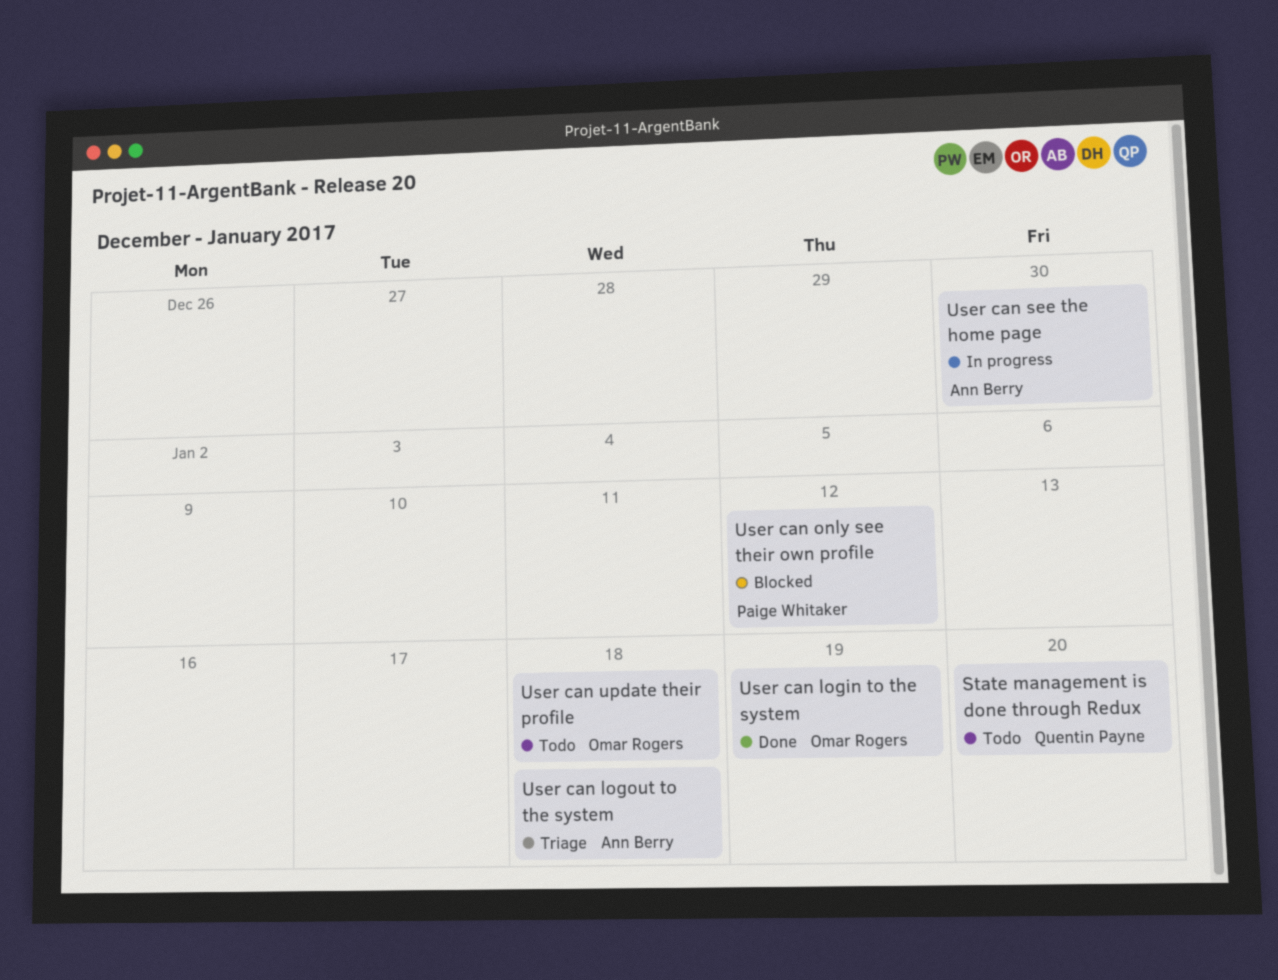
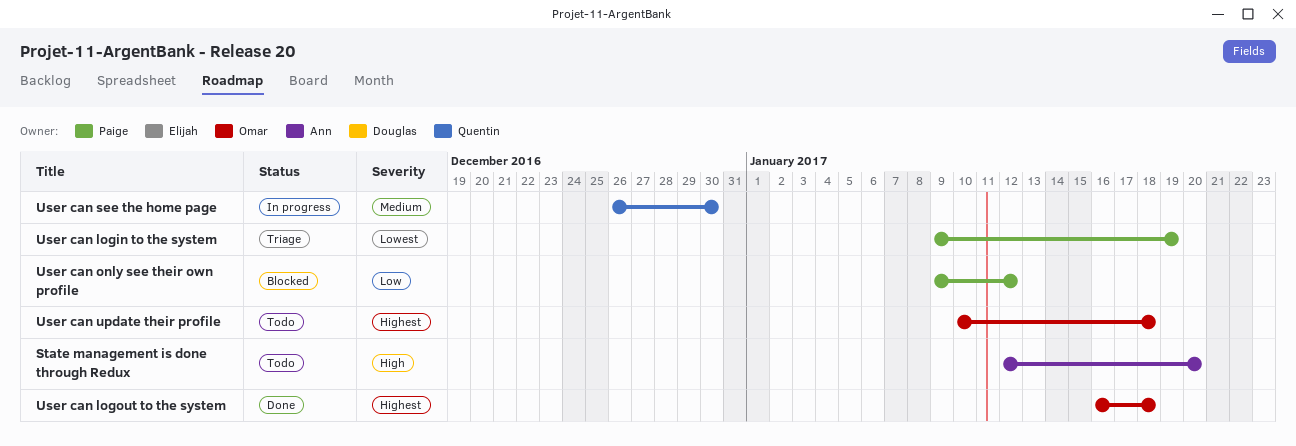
State management is done through Redux, owner: Quentin Payne -> Ann Berry
User can login to the system, status: Done -> Triage
User can login to the system, owner: Omar Rogers -> Paige Whitaker
User can logout to the system, status: Triage -> Done
User can logout to the system, owner: Ann Berry -> Omar Rogers
User can see the home page, owner: Ann Berry -> Quentin Payne

